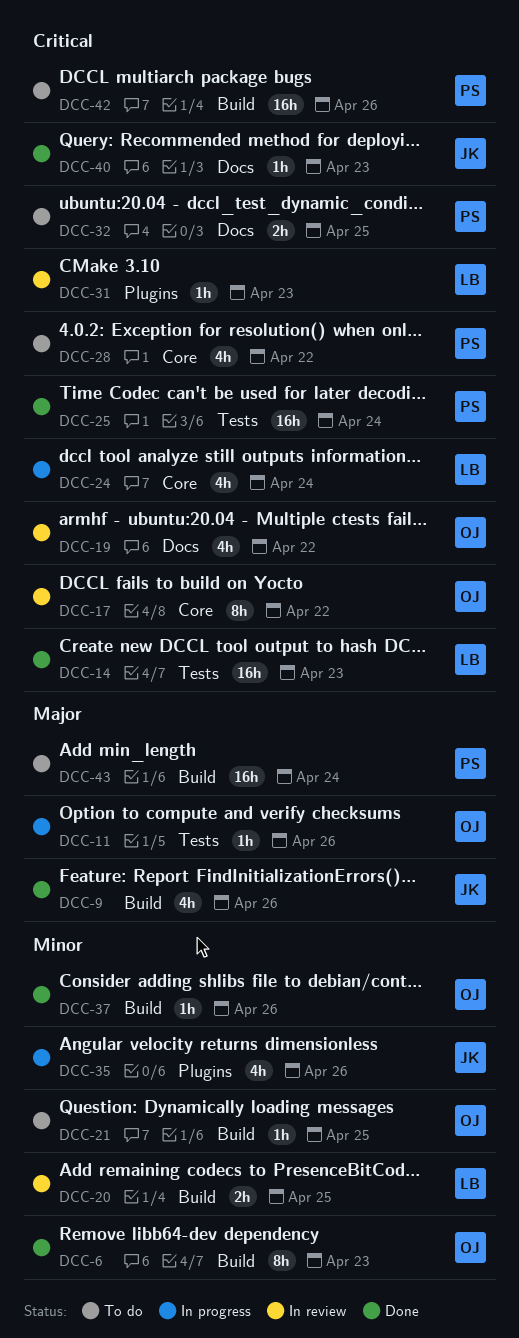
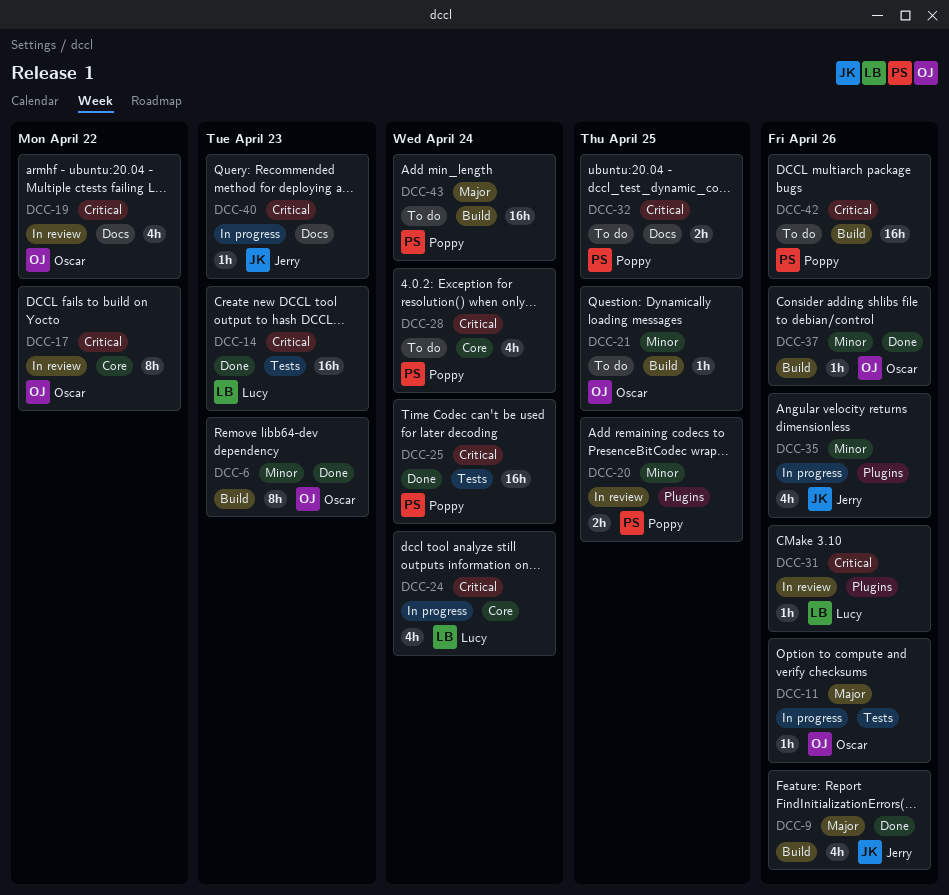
DCC-20, owner: Lucy -> Poppy
DCC-20, label: Build -> Plugins
DCC-28, due: Apr 22 -> Apr 24
DCC-31, due: Apr 23 -> Apr 26
DCC-40, status: Done -> In progress

